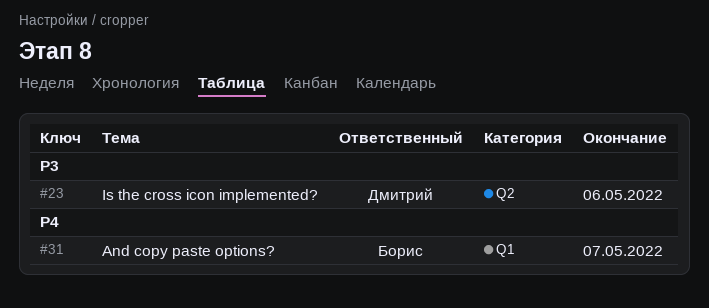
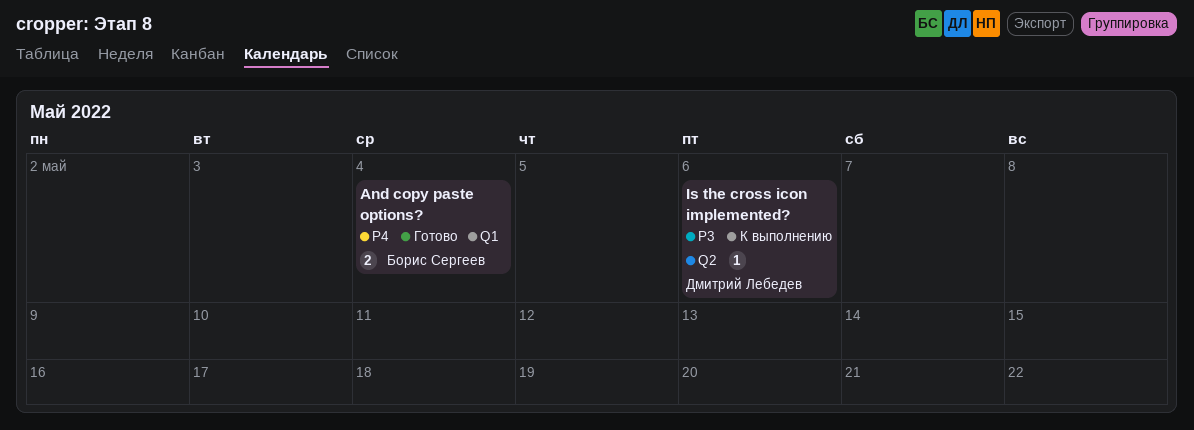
And copy paste options?, due: May 7 -> May 4

